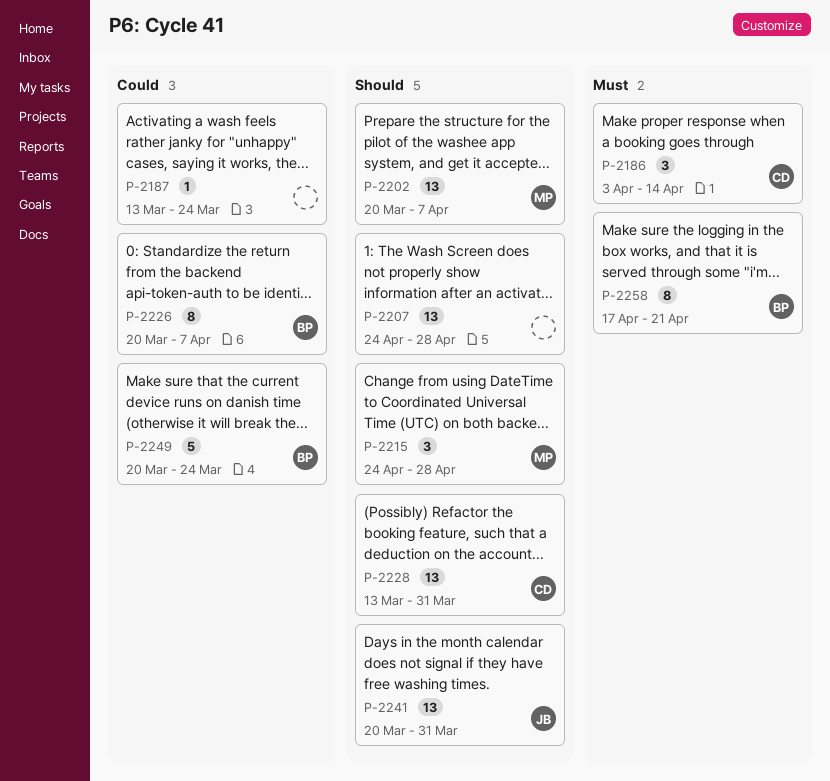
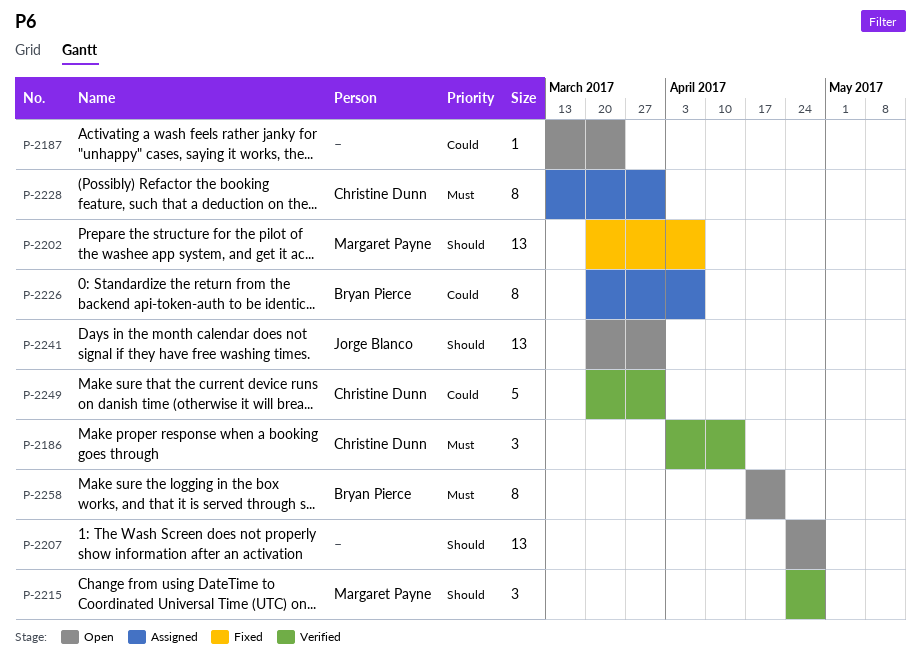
P-2228, priority: Should -> Must
P-2228, estimate: 13 -> 8
P-2249, owner: Bryan Pierce -> Christine Dunn
P-2249, due: Mar 24 -> Mar 31

